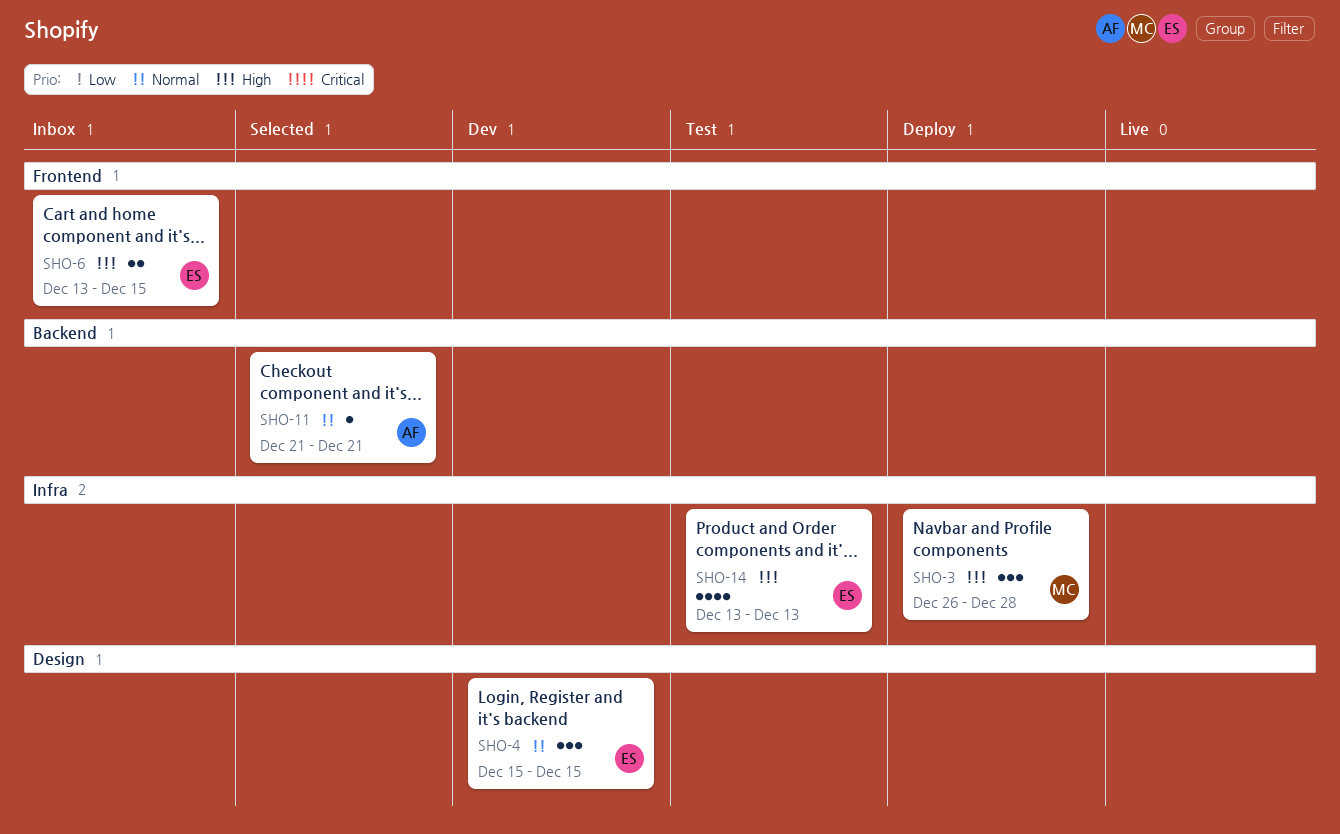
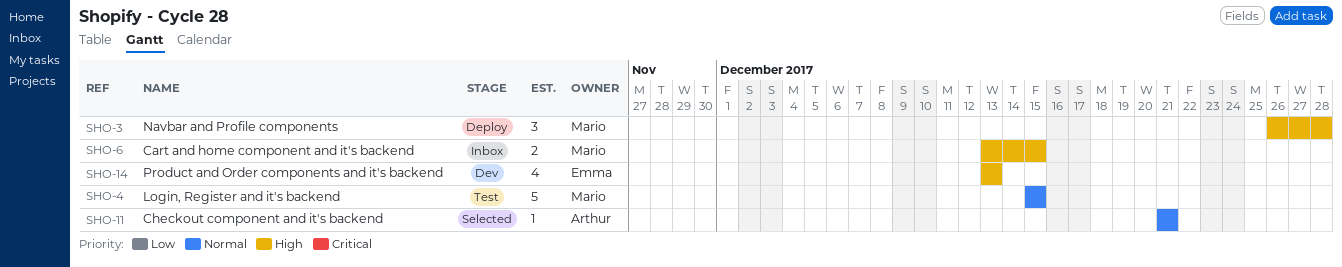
SHO-4, status: Dev -> Test
SHO-4, owner: Emma -> Mario
SHO-4, estimate: 3 -> 5
SHO-6, owner: Emma -> Mario
SHO-14, status: Test -> Dev

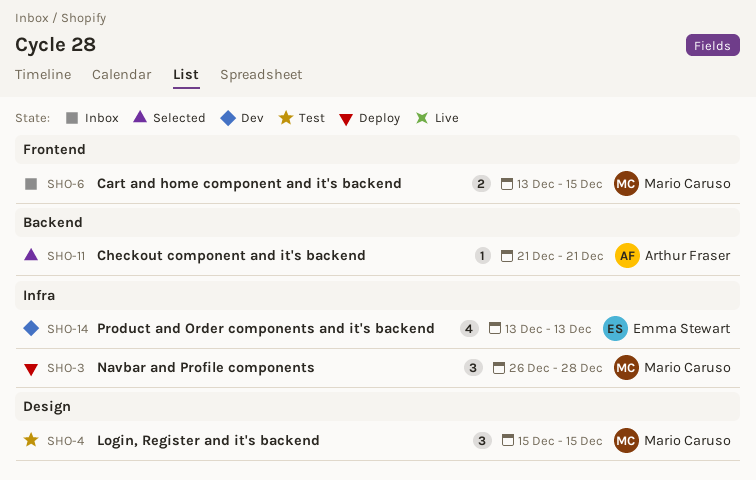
SHO-4, estimate: 5 -> 3

